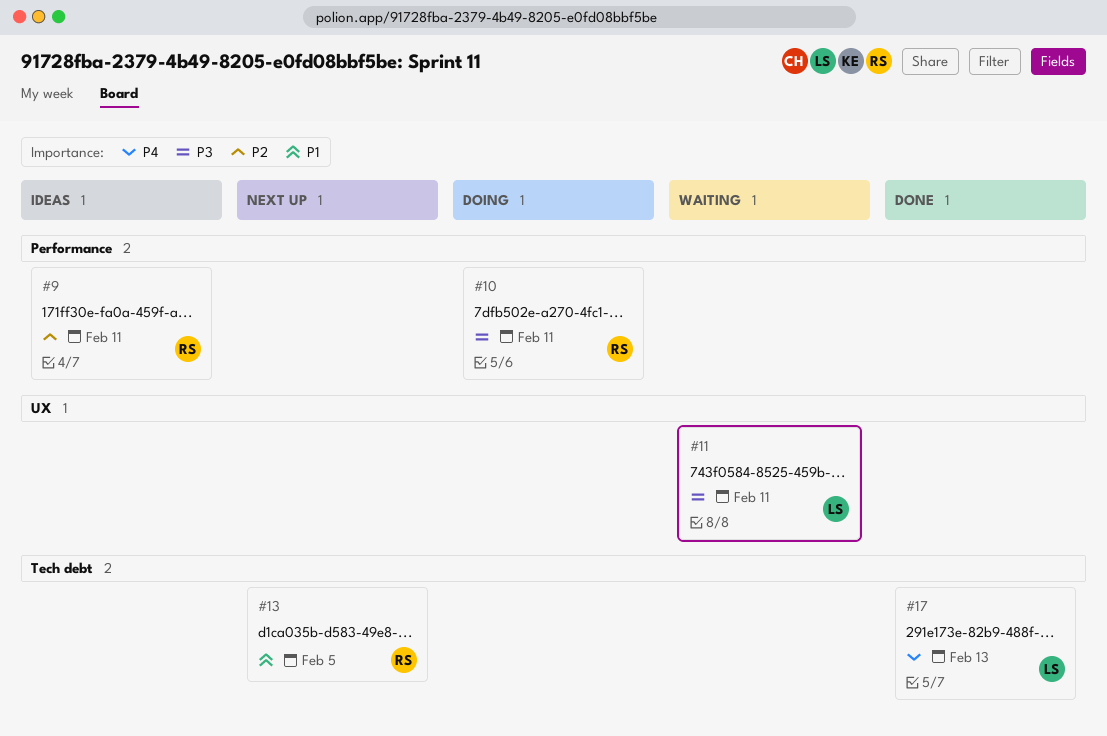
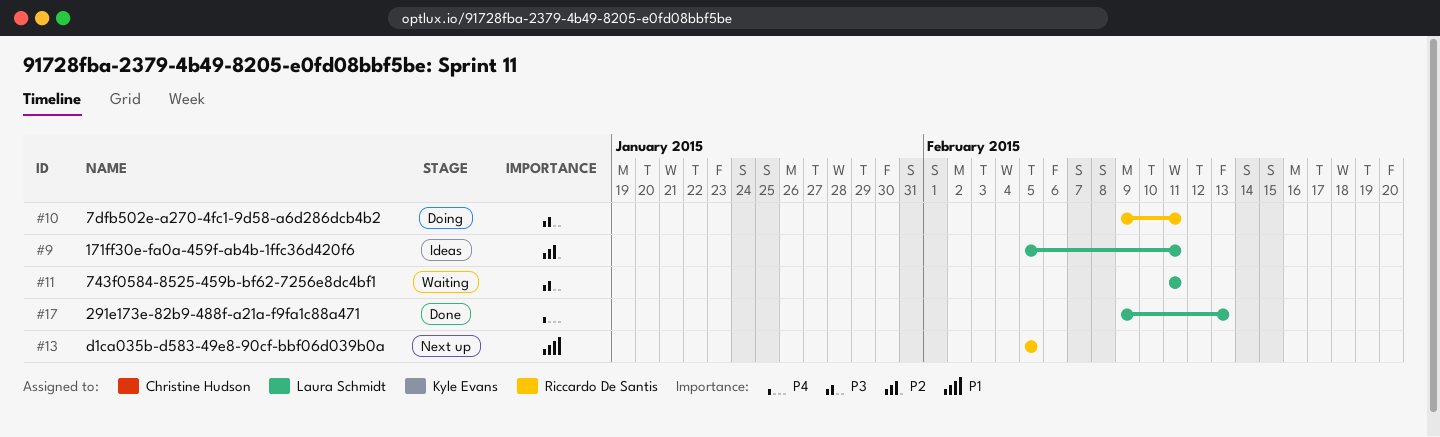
#9, owner: Riccardo De Santis -> Laura Schmidt

